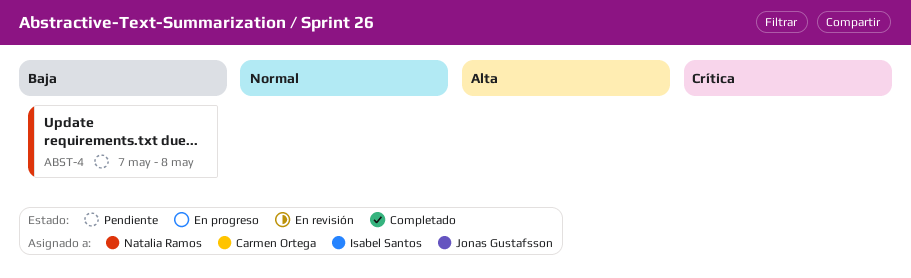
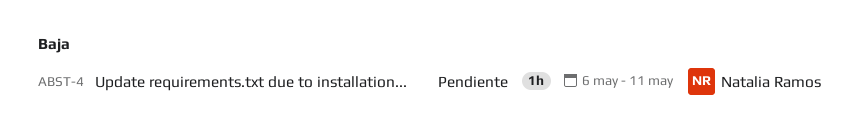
ABST-4, start: May 7 -> May 6
ABST-4, due: May 8 -> May 11

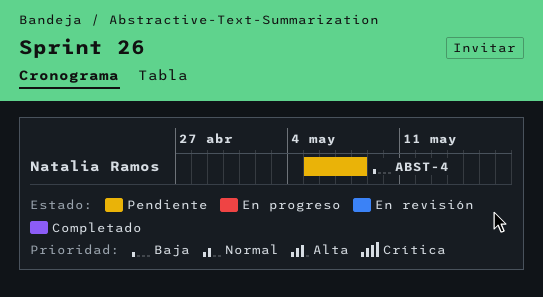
ABST-4, start: May 6 -> May 5
ABST-4, due: May 11 -> May 8

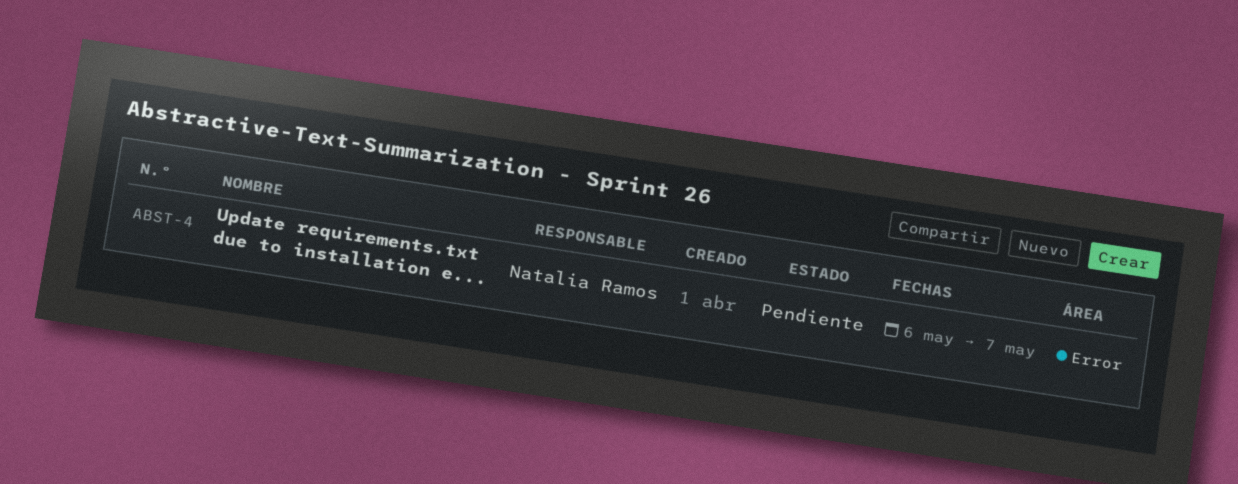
ABST-4, start: May 5 -> May 6
ABST-4, due: May 8 -> May 7

